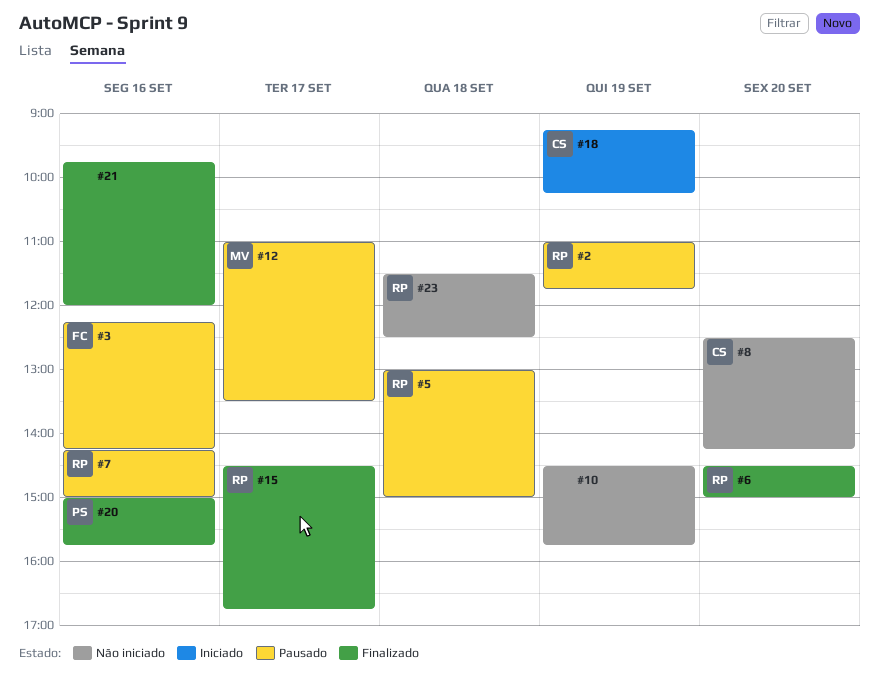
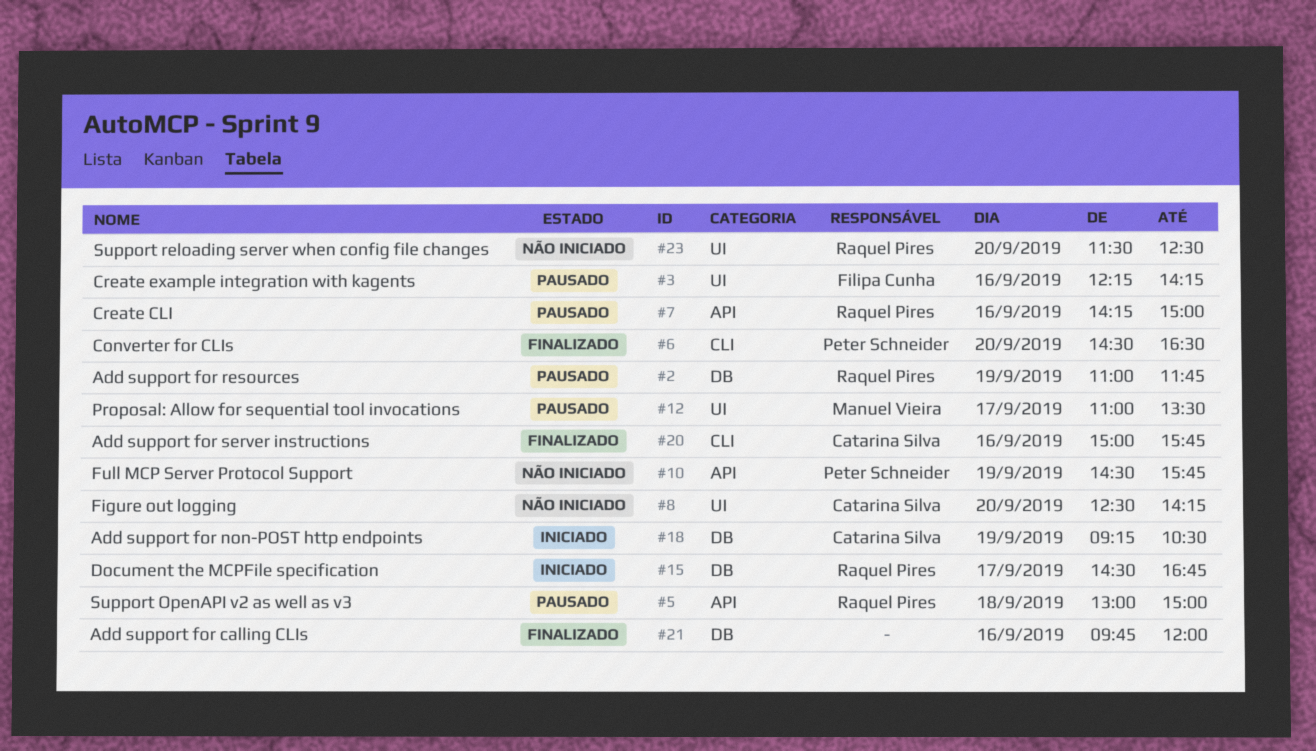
#6, owner: Raquel Pires -> Peter Schneider
#6, ends: 15:00 -> 16:30
#10, owner: none -> Peter Schneider
#15, status: Finalizado -> Iniciado
#18, ends: 10:15 -> 10:30
#20, owner: Peter Schneider -> Catarina Silva
#23, day: Sep 18 -> Sep 20

